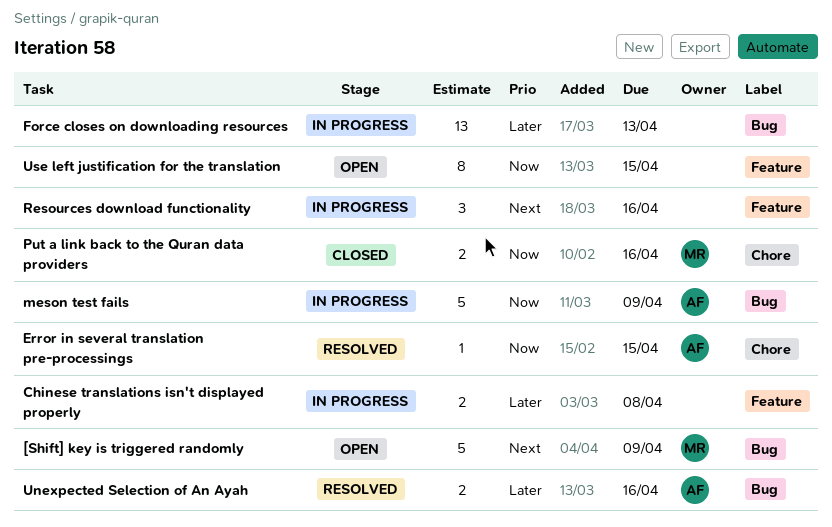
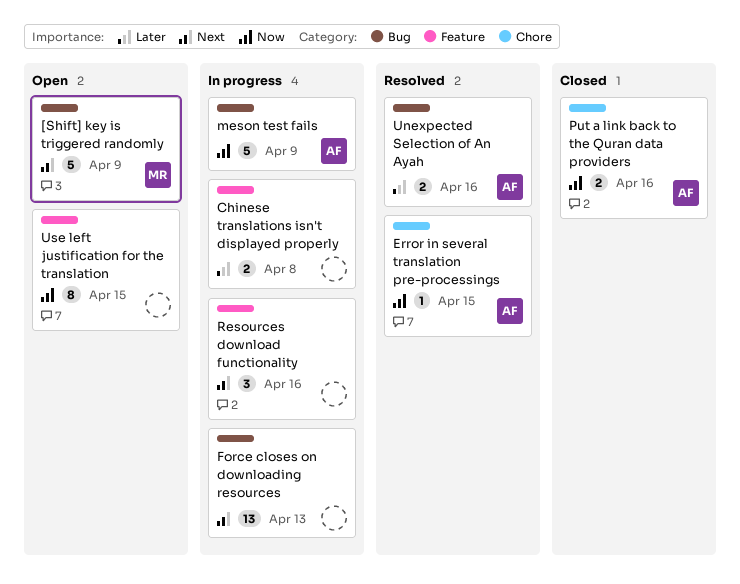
Force closes on downloading resources, priority: Later -> Next
Put a link back to the Quran data providers, owner: MR -> AF

